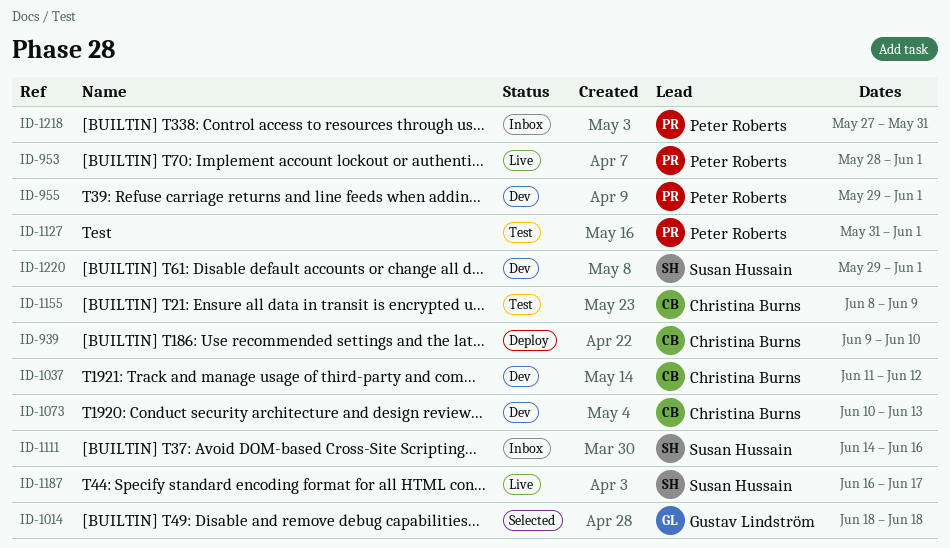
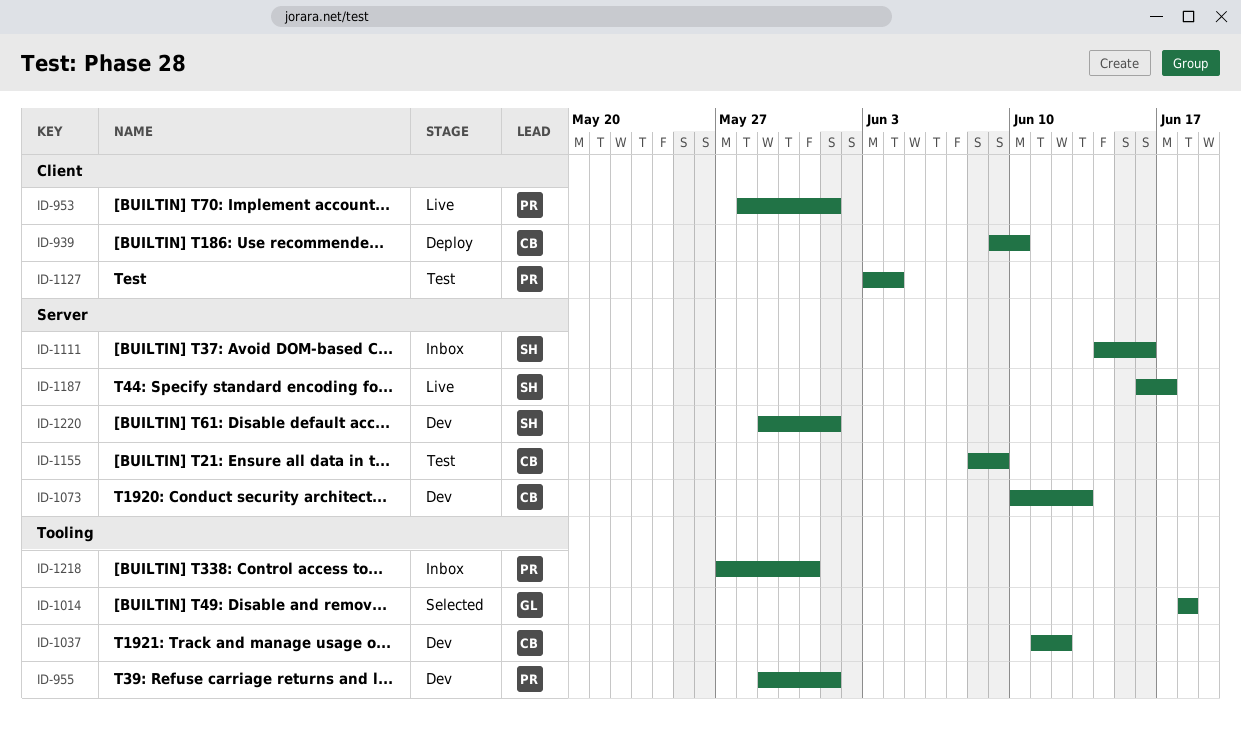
ID-1127, start: May 31 -> Jun 3
ID-1127, due: Jun 1 -> Jun 4

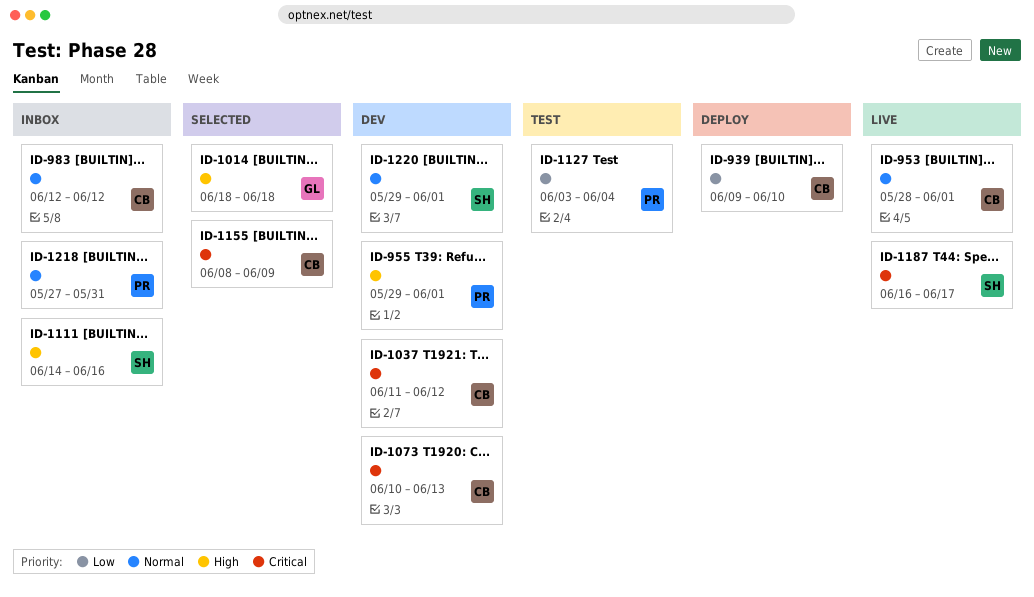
ID-953, owner: PR -> CB
ID-983: none -> present
ID-1155, status: Test -> Selected

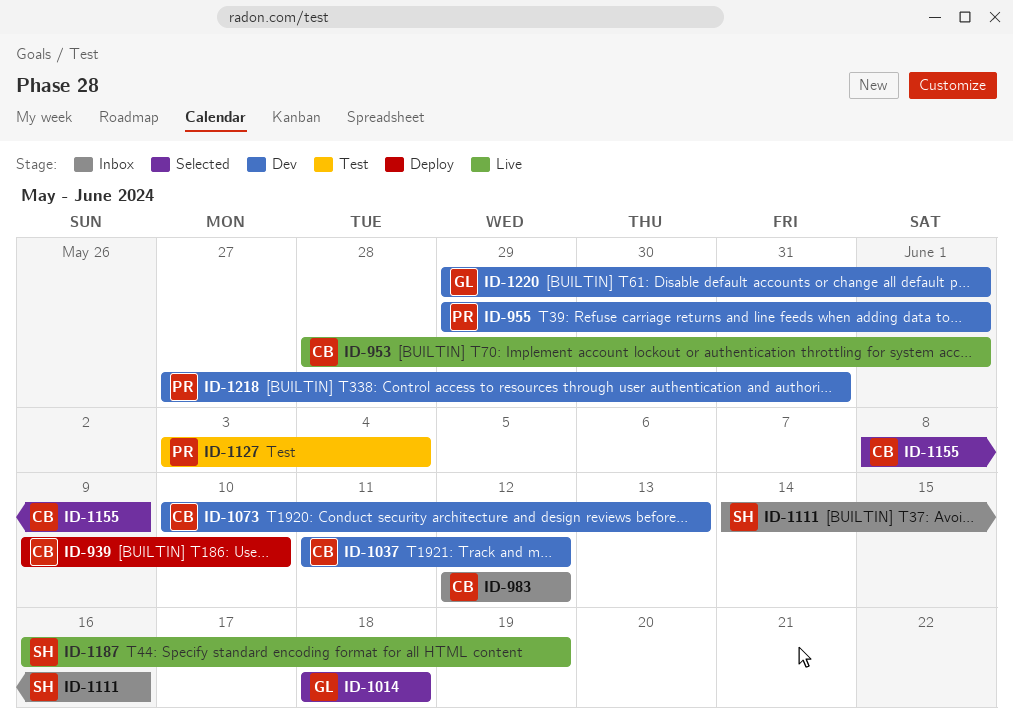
ID-1187, due: Jun 17 -> Jun 19
ID-1218, status: Inbox -> Dev
ID-1220, owner: SH -> GL

